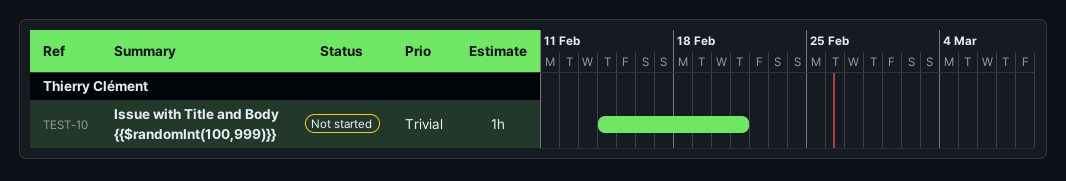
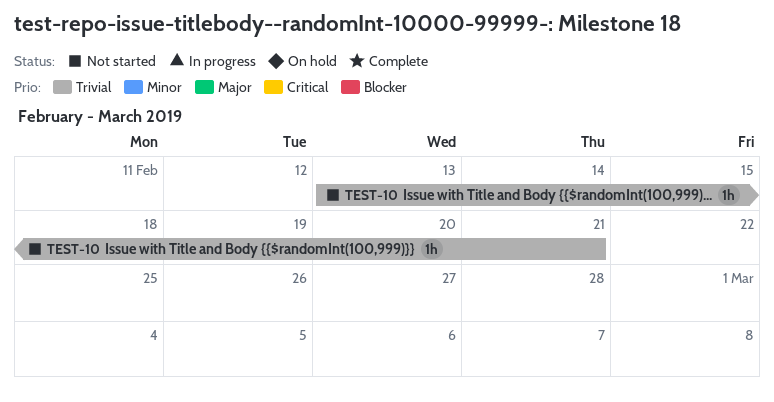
TEST-10, start: Feb 14 -> Feb 13

